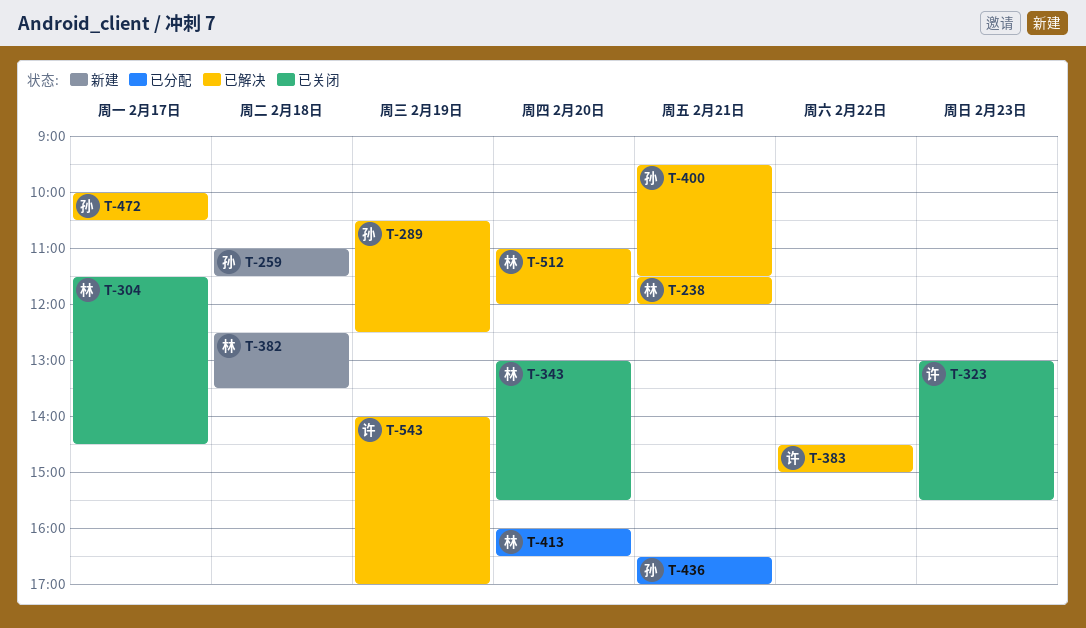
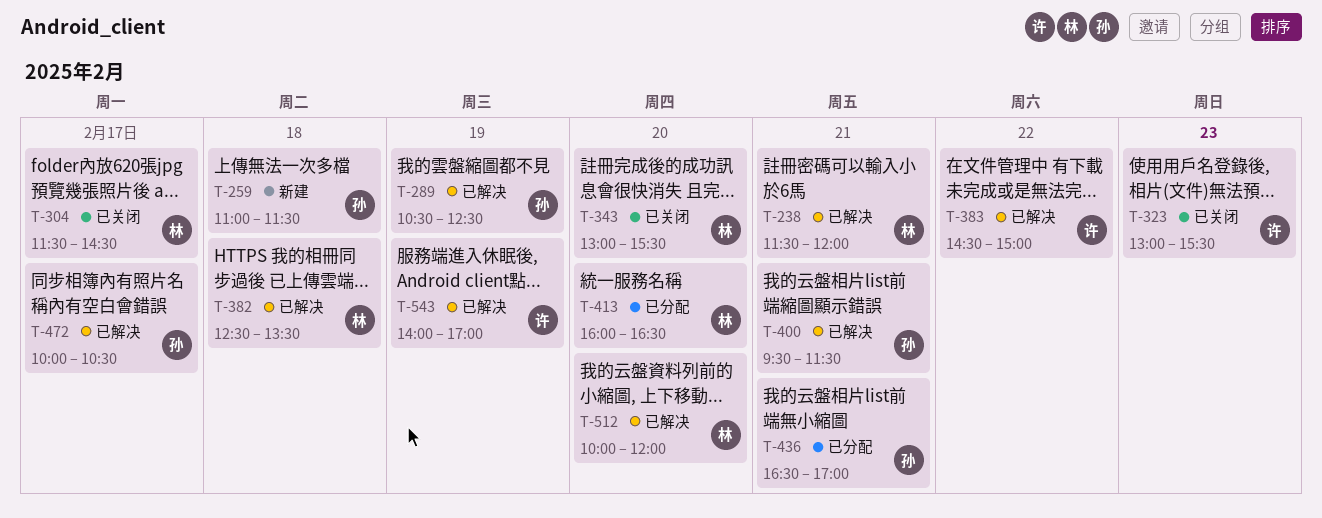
T-382, status: 新建 -> 已解决
T-512, begins: 11:00 -> 10:00

